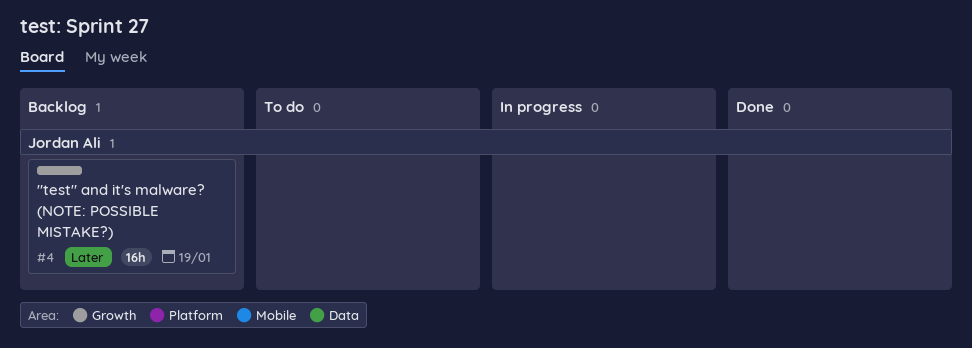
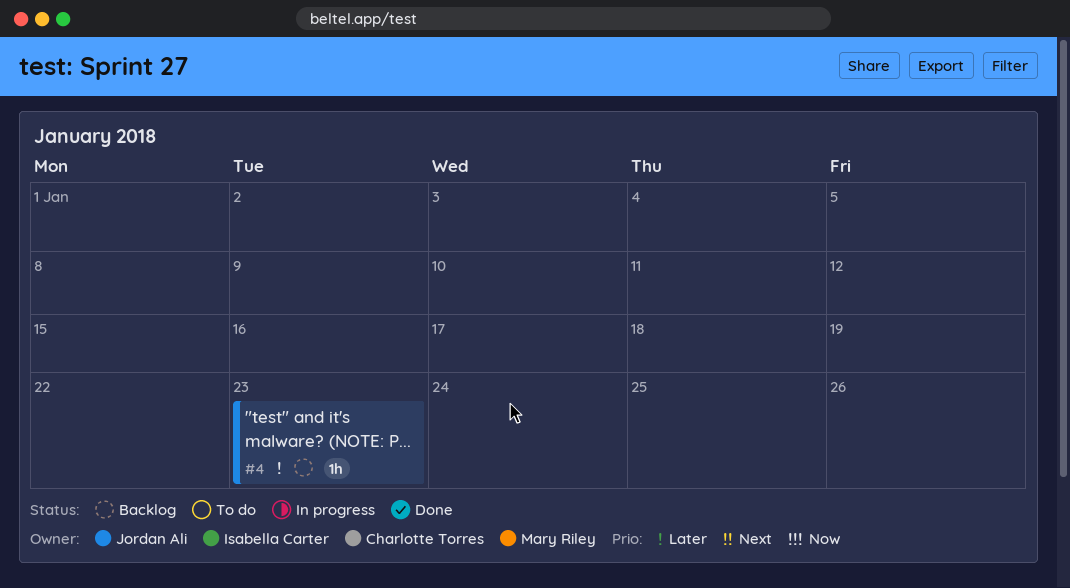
#4, estimate: 16h -> 1h
#4, due: Jan 19 -> Jan 23

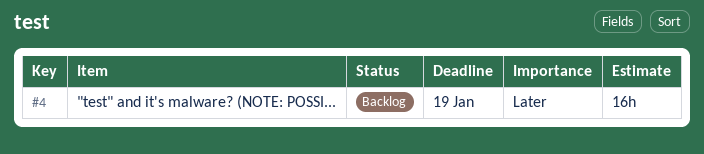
#4, estimate: 1h -> 16h
#4, due: Jan 23 -> Jan 19

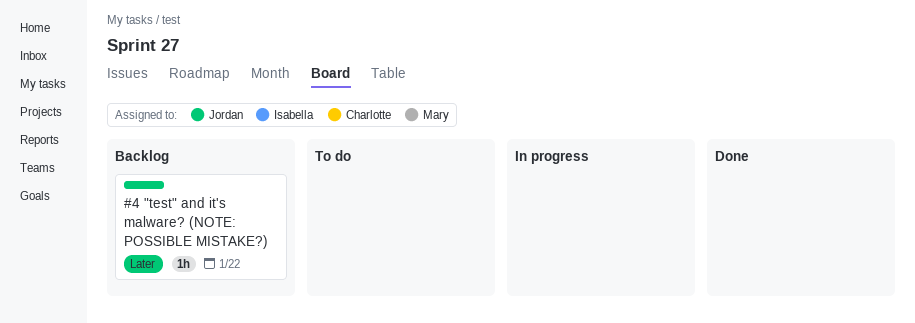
#4, estimate: 16h -> 1h
#4, due: Jan 19 -> Jan 22

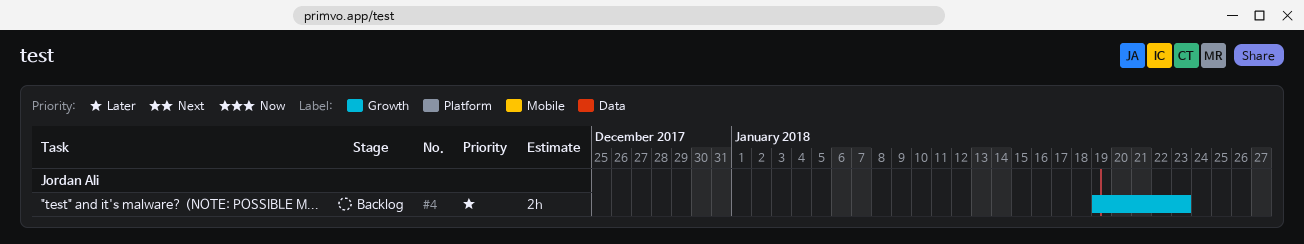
#4, estimate: 1h -> 2h
#4, due: Jan 22 -> Jan 23

